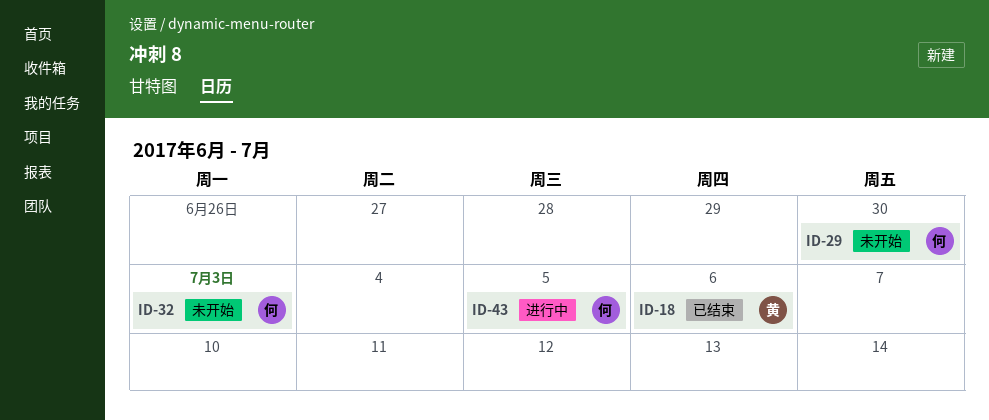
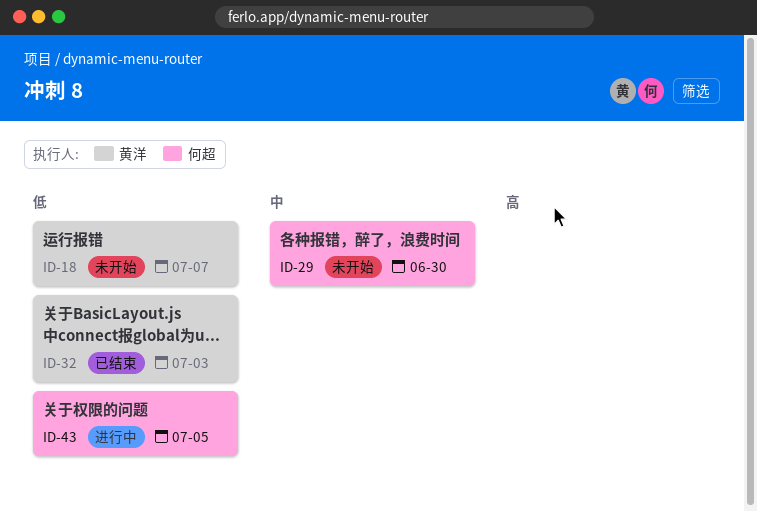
ID-18, status: 已结束 -> 未开始
ID-18, due: Jul 6 -> Jul 7
ID-32, status: 未开始 -> 已结束
ID-32, owner: 何超 -> 黄洋

